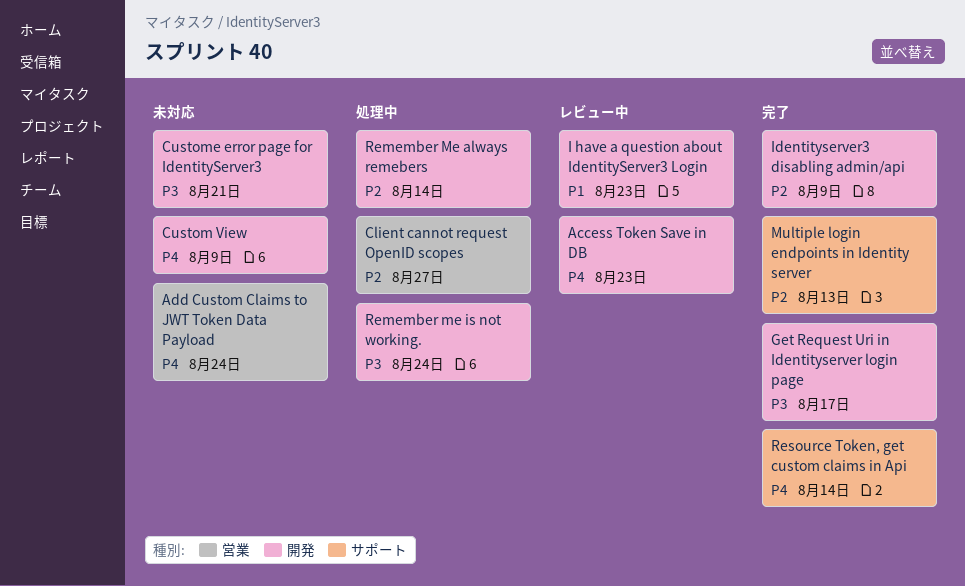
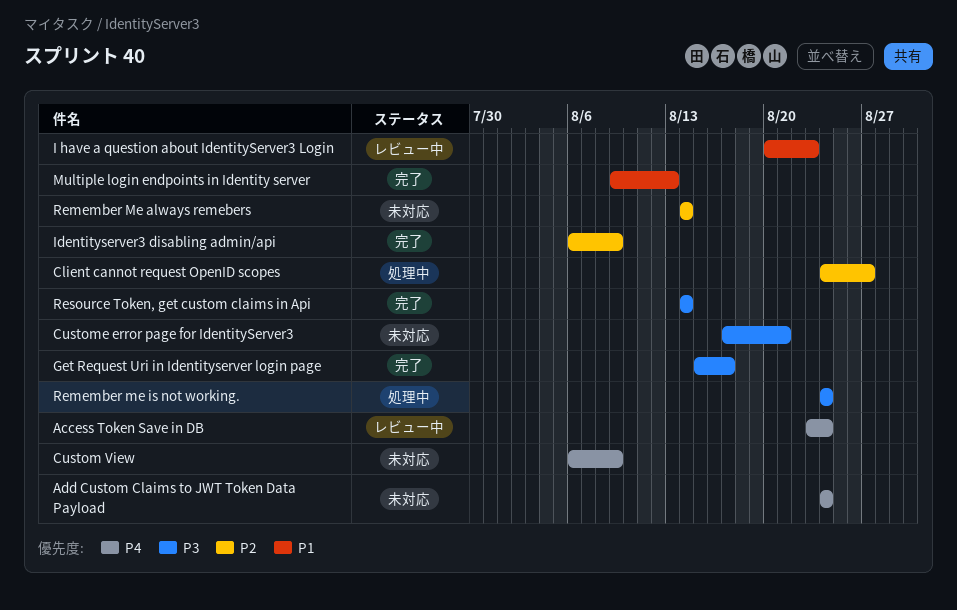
Access Token Save in DB, due: Aug 23 -> Aug 24
Multiple login endpoints in Identity server, priority: P2 -> P1
Remember Me always remebers, status: 処理中 -> 未対応
Resource Token, get custom claims in Api, priority: P4 -> P3

